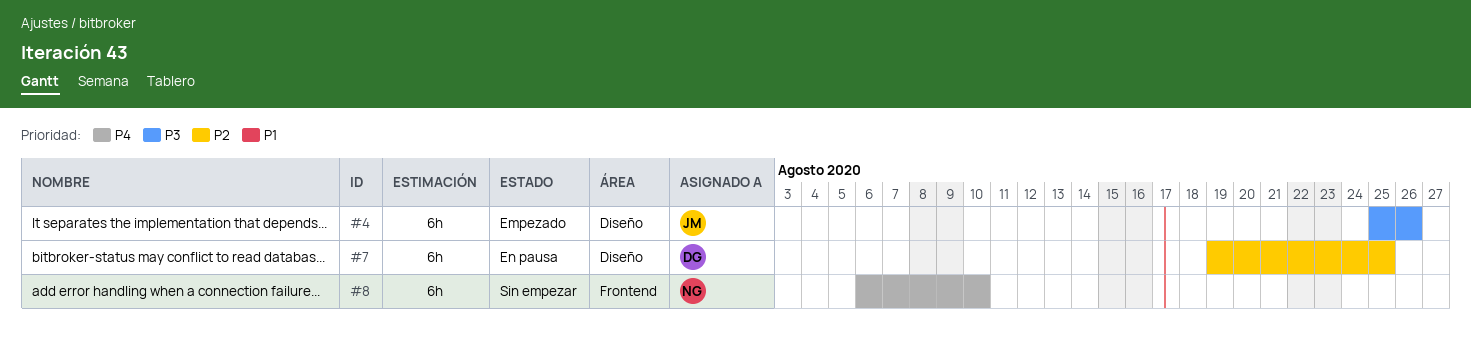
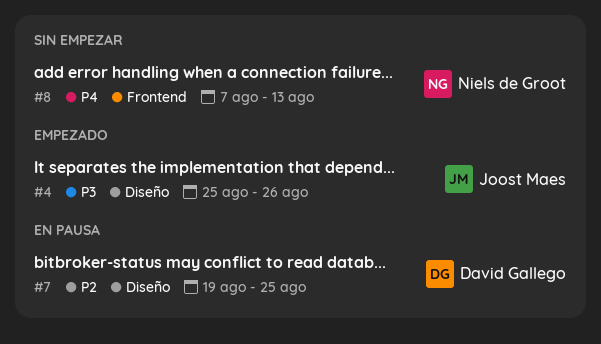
#8, start: Aug 6 -> Aug 7
#8, due: Aug 10 -> Aug 13

